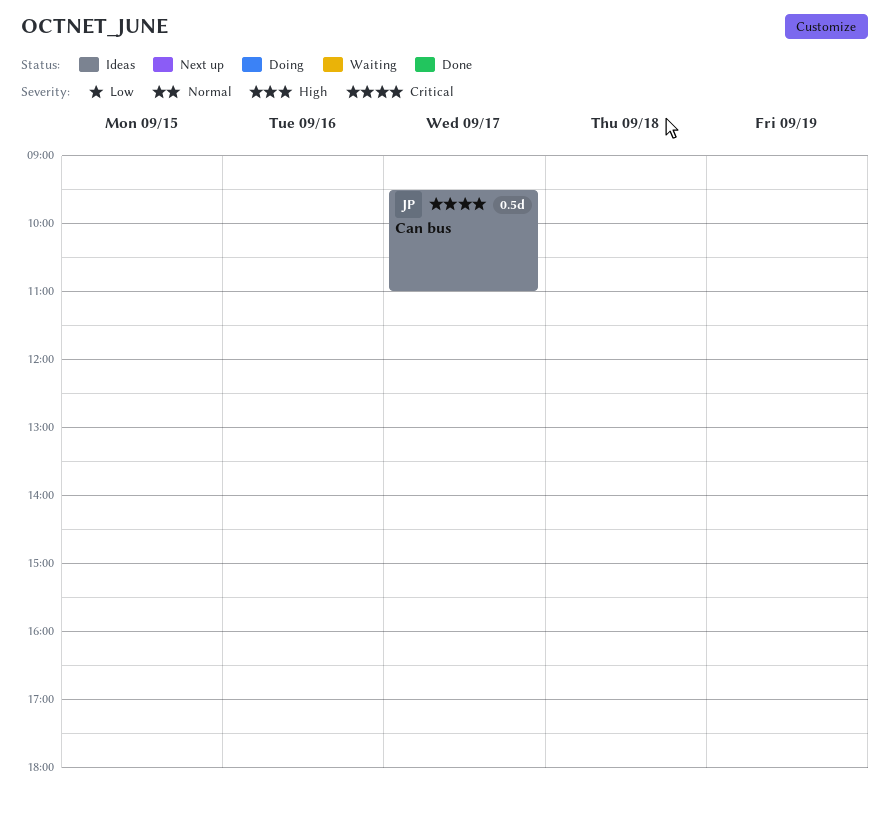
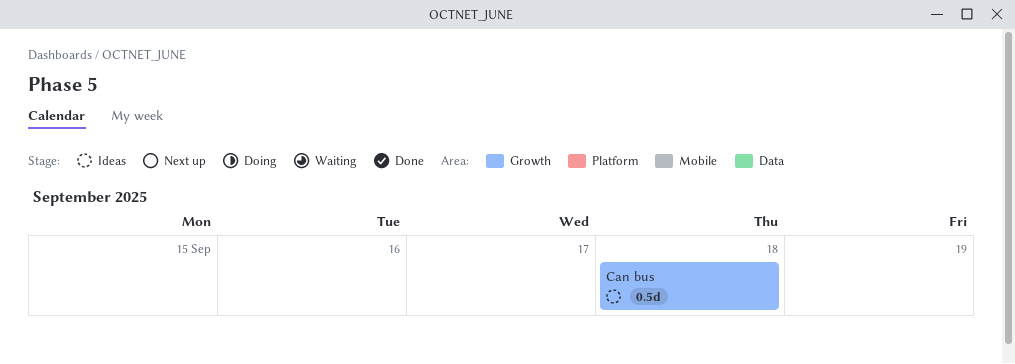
Can bus, day: Sep 17 -> Sep 18

